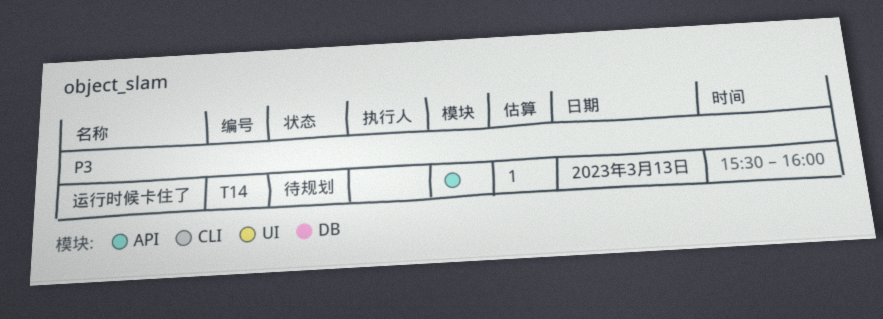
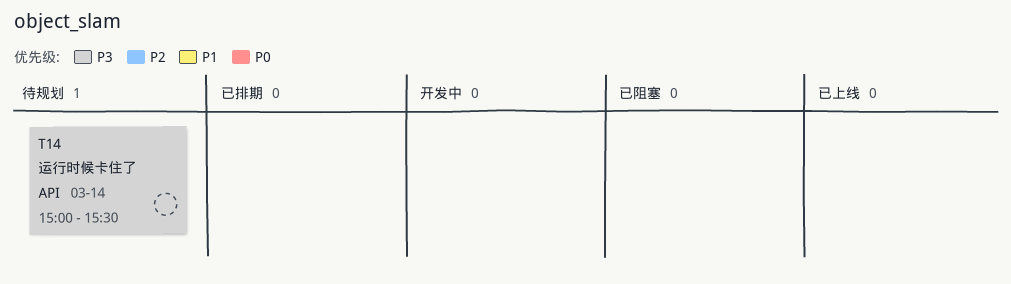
T14, day: Mar 13 -> Mar 14
T14, begins: 15:30 -> 15:00
T14, ends: 16:00 -> 15:30

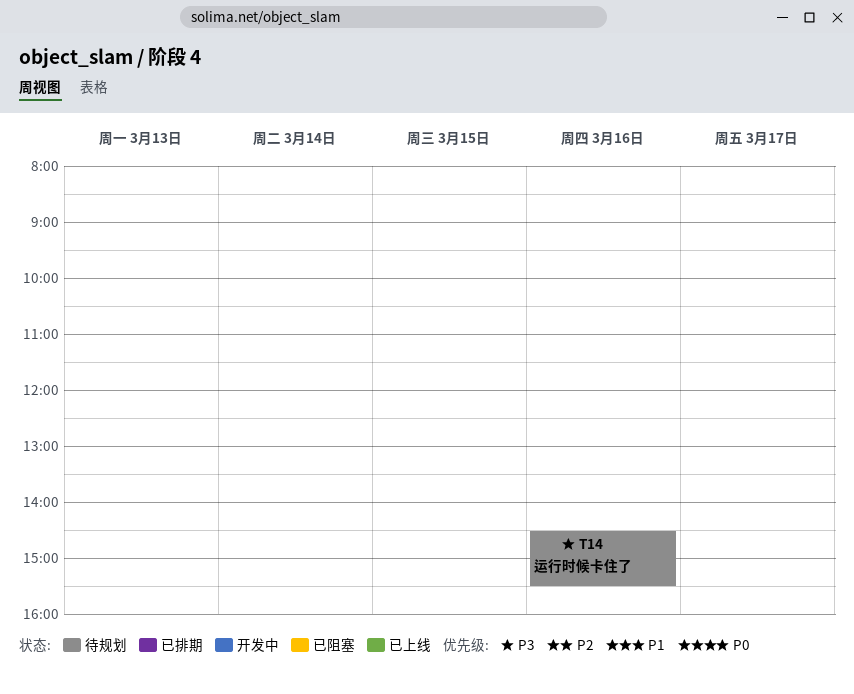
T14, day: Mar 14 -> Mar 16
T14, begins: 15:00 -> 14:30

